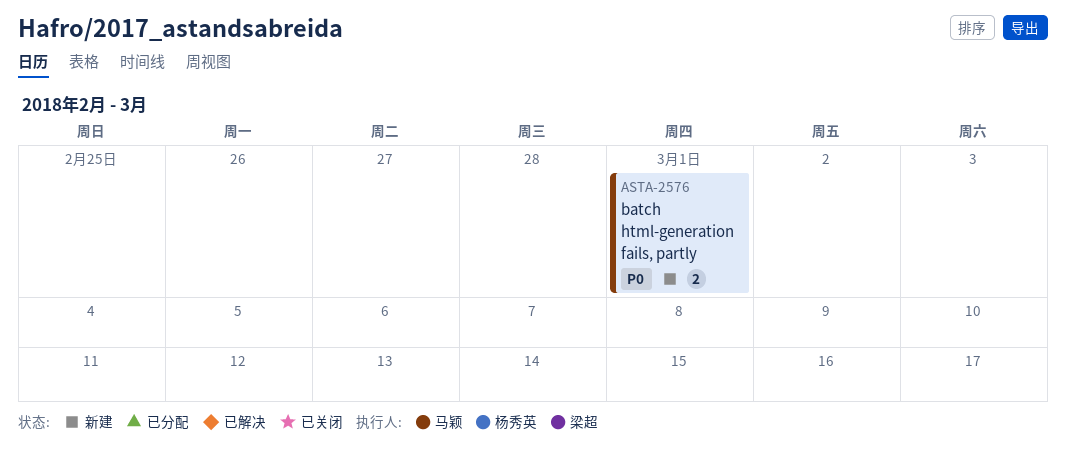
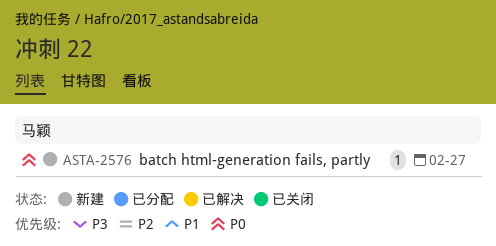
ASTA-2576, estimate: 2 -> 1
ASTA-2576, due: Mar 1 -> Feb 27

